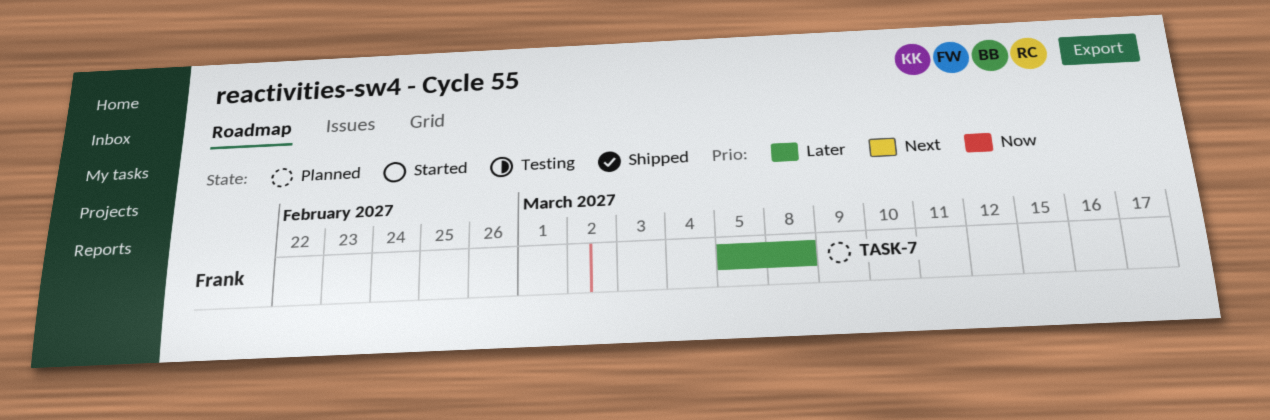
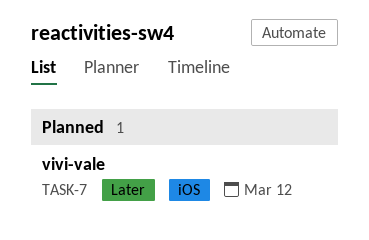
TASK-7, due: Mar 8 -> Mar 12

